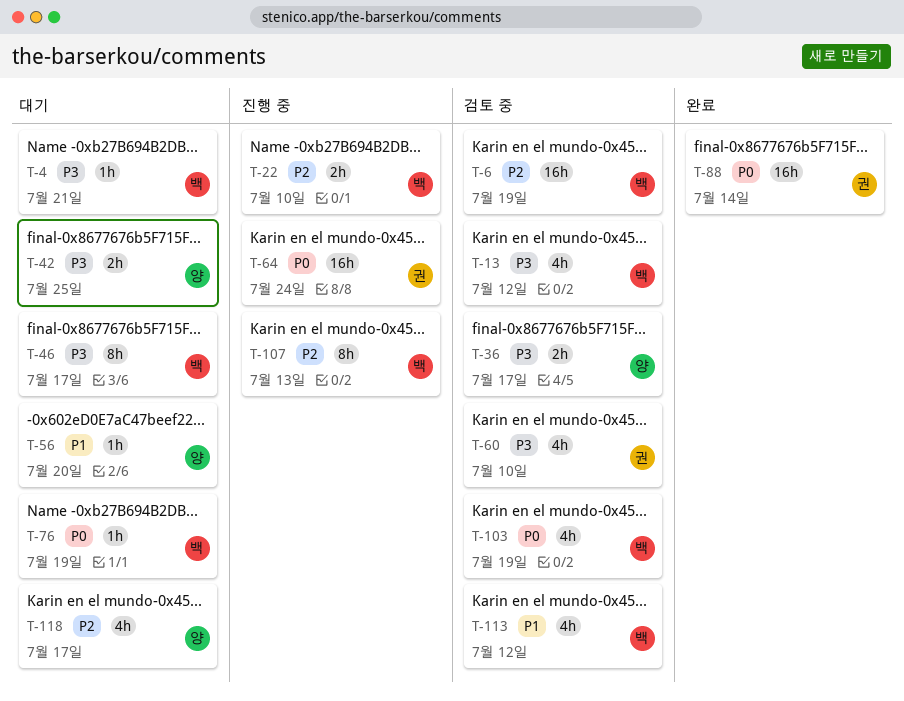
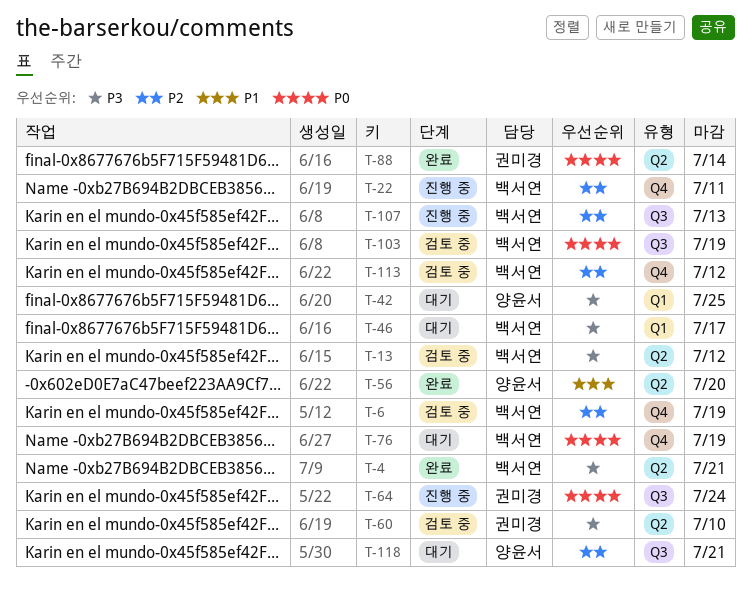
T-4, status: 대기 -> 완료
T-22, due: Jul 10 -> Jul 11
T-36: present -> none
T-56, status: 대기 -> 완료
T-113, priority: P1 -> P2
T-118, due: Jul 17 -> Jul 21

